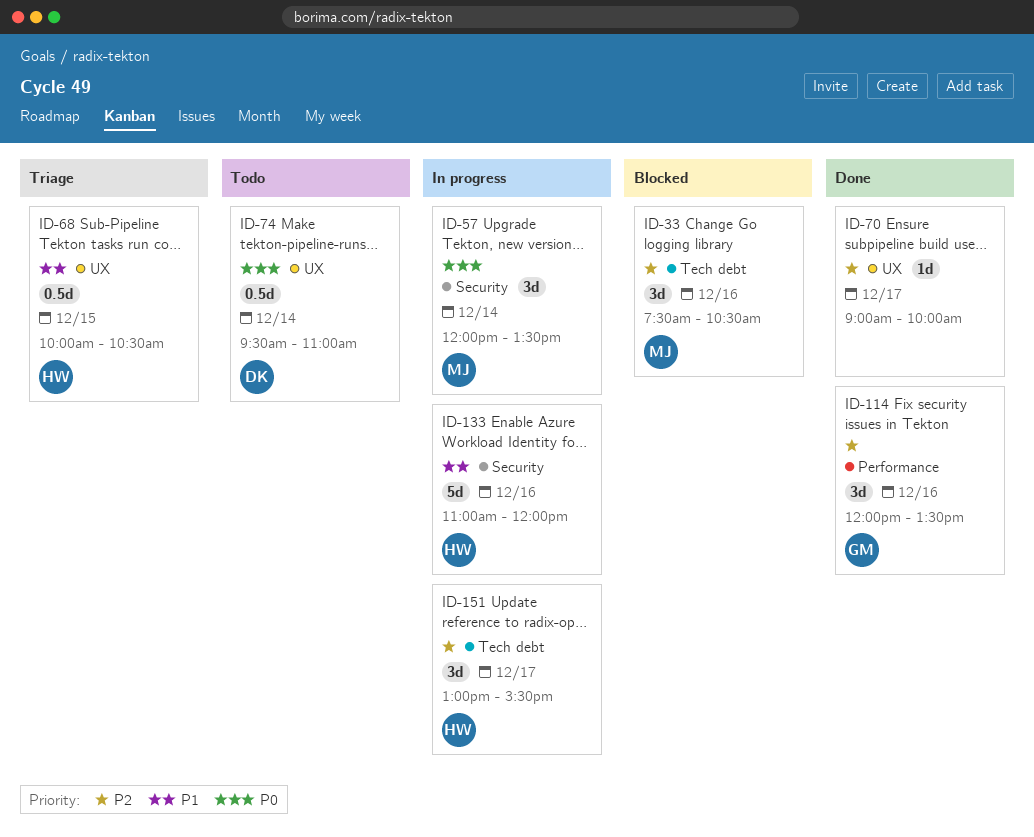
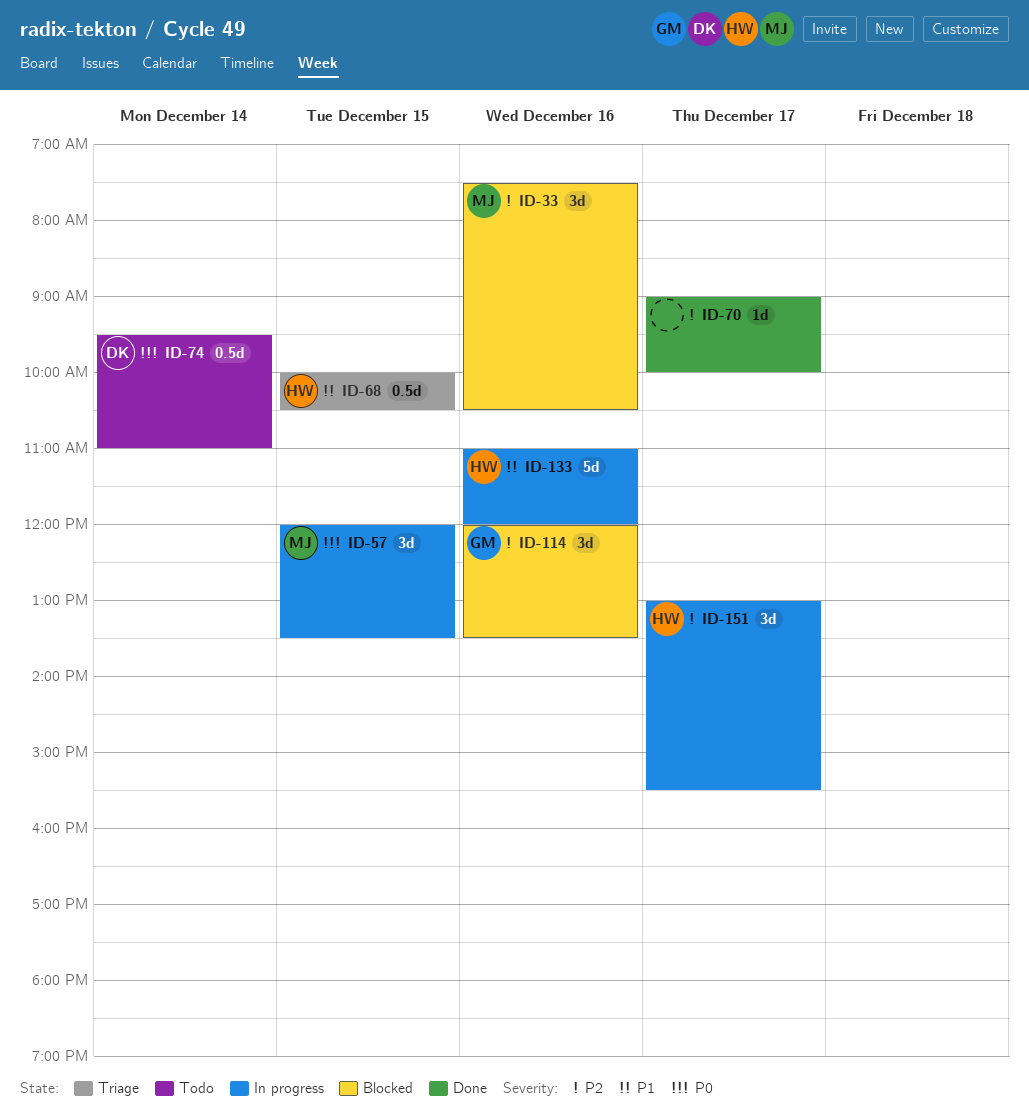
ID-57, day: Dec 14 -> Dec 15
ID-114, status: Done -> Blocked

